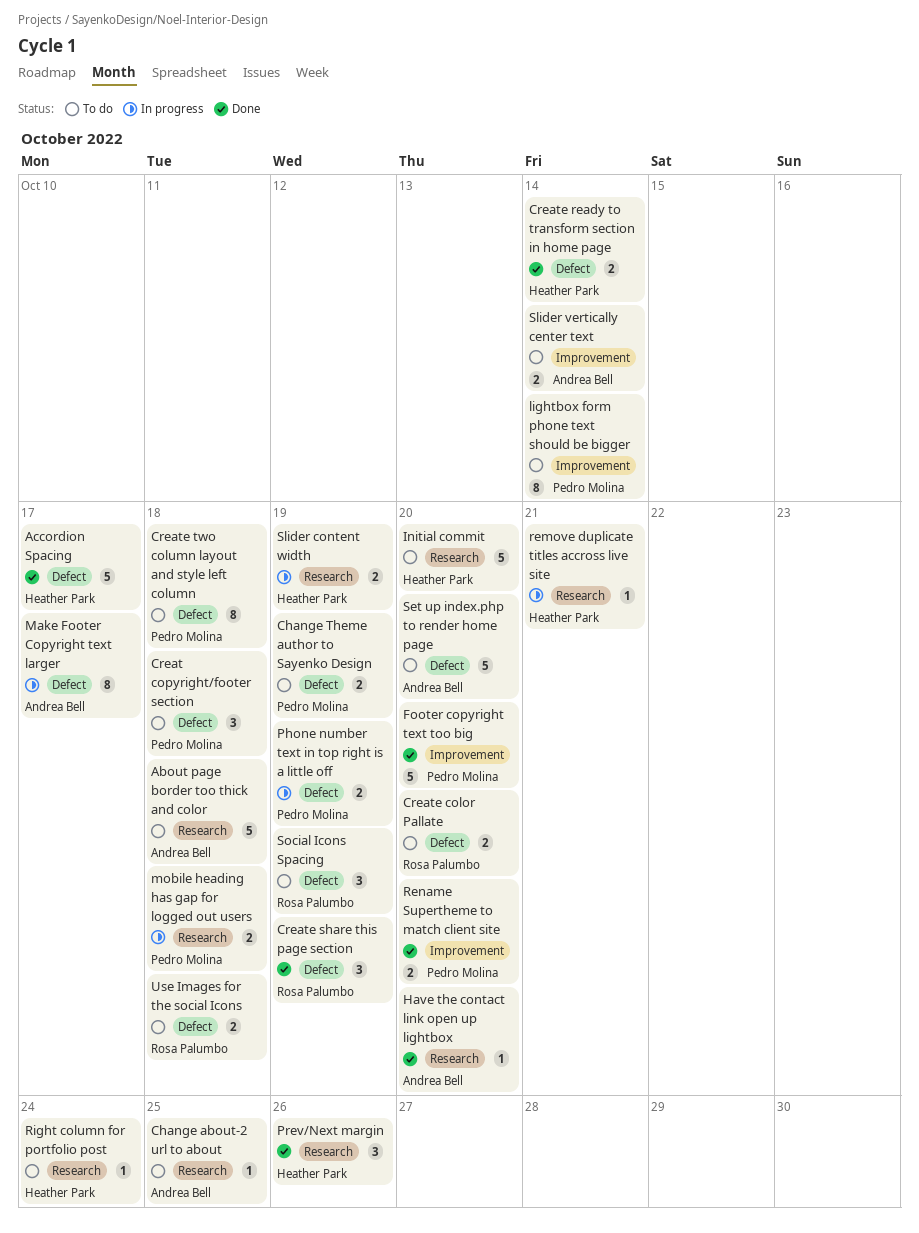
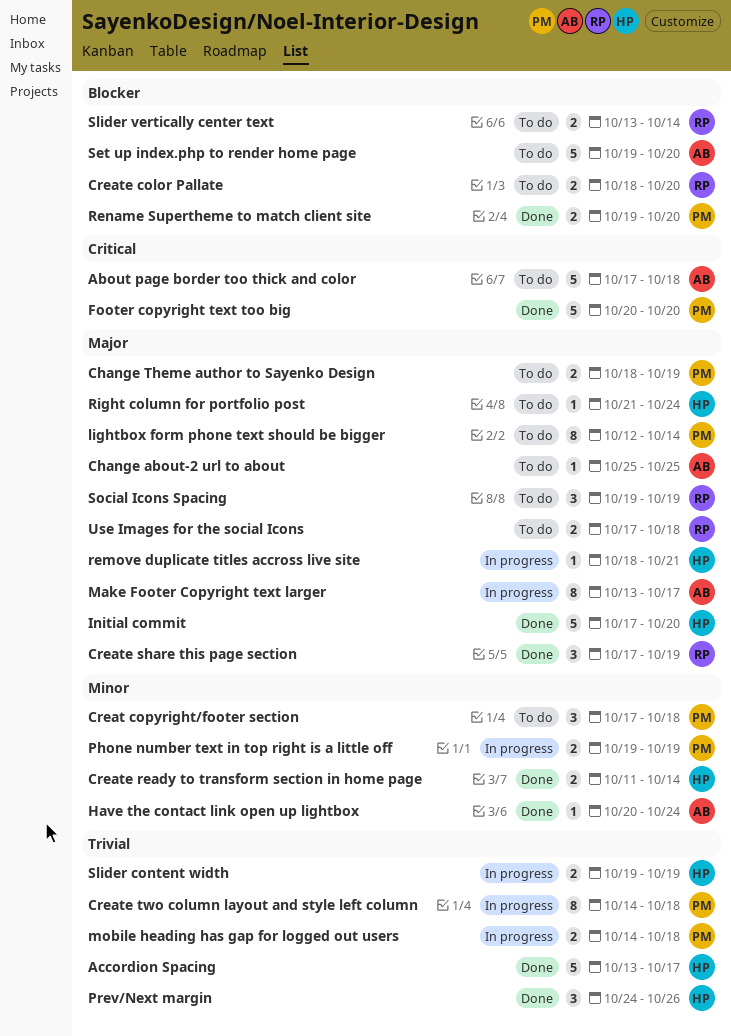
Create two column layout and style left column, status: To do -> In progress
Have the contact link open up lightbox, due: Oct 20 -> Oct 24
Initial commit, status: To do -> Done
Slider vertically center text, owner: Andrea Bell -> Rosa Palumbo

